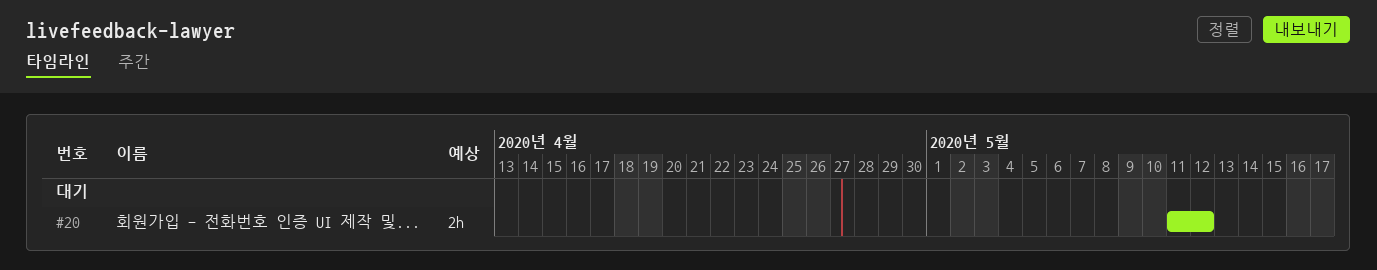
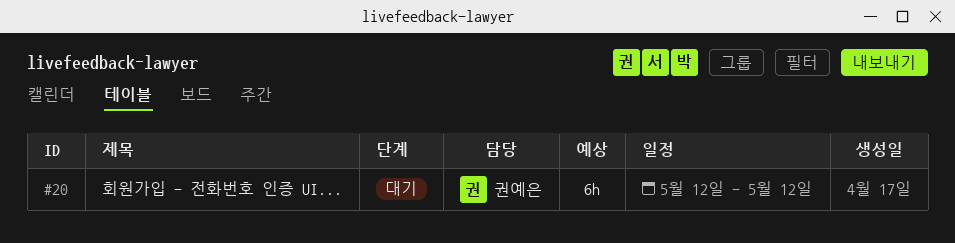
#20, estimate: 2h -> 6h
#20, start: May 11 -> May 12

